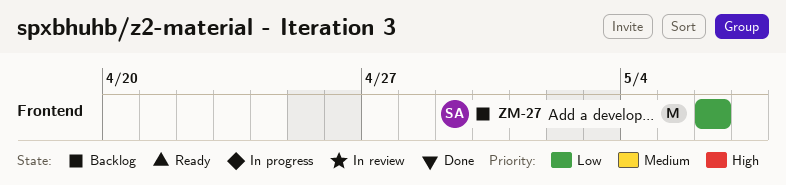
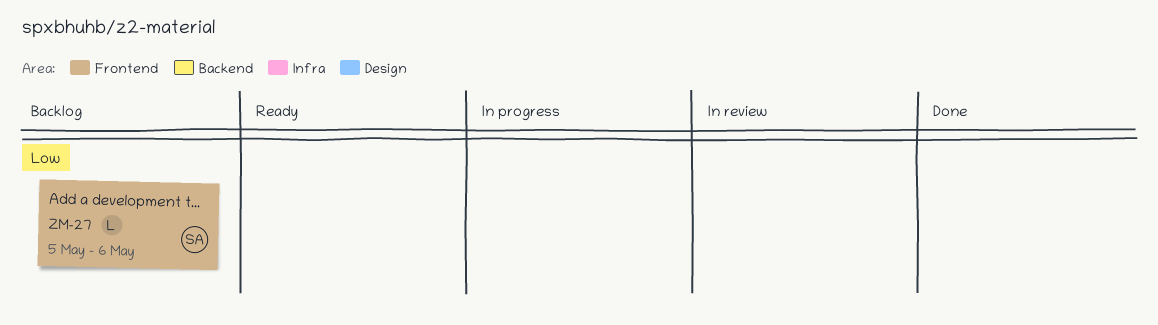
ZM-27, estimate: M -> L
ZM-27, start: May 6 -> May 5

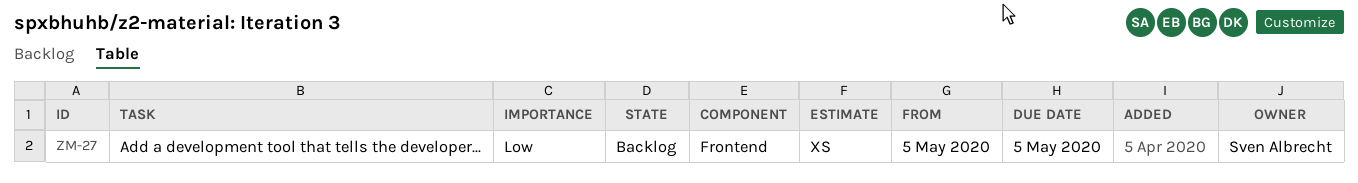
ZM-27, estimate: L -> XS
ZM-27, due: May 6 -> May 5

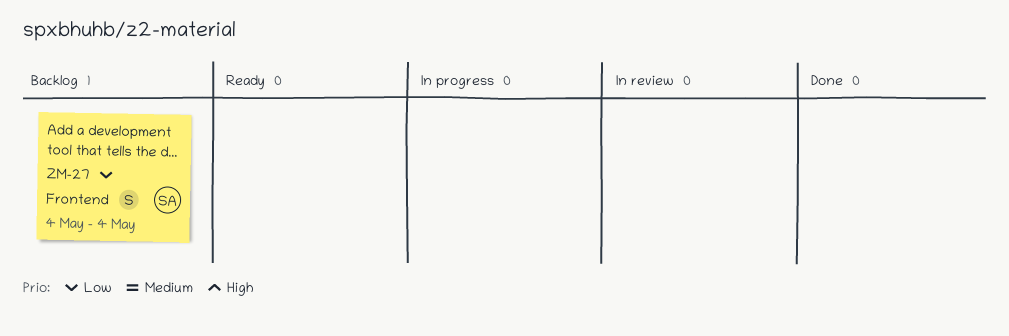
ZM-27, estimate: XS -> S
ZM-27, start: May 5 -> May 4
ZM-27, due: May 5 -> May 4

